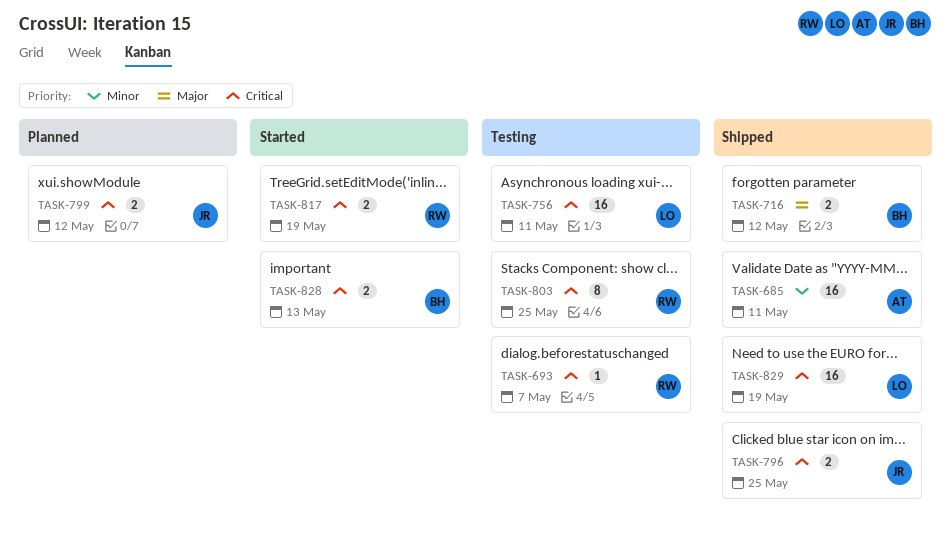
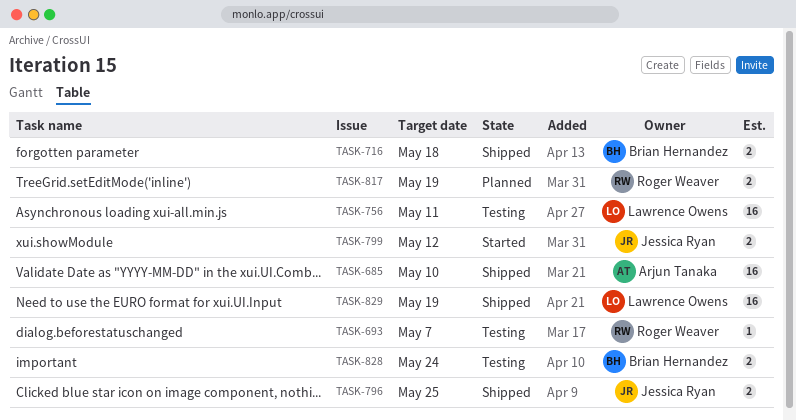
TASK-685, due: May 11 -> May 10
TASK-716, due: May 12 -> May 18
TASK-799, status: Planned -> Started
TASK-803: present -> none
TASK-817, status: Started -> Planned
TASK-828, status: Started -> Testing
TASK-828, due: May 13 -> May 24

